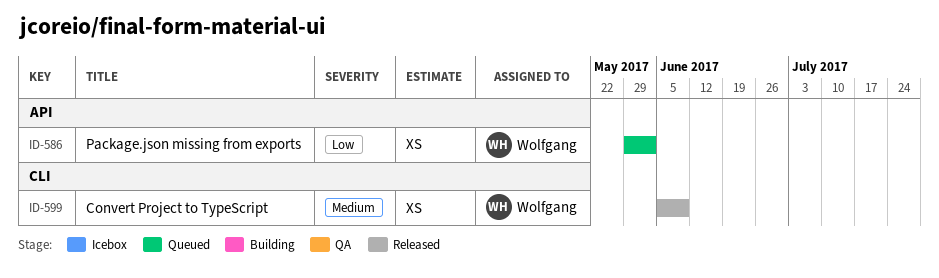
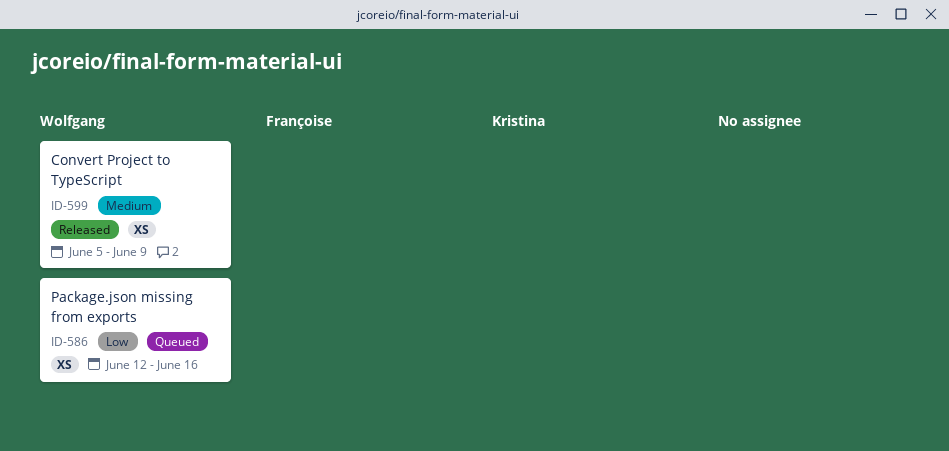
ID-586, start: May 29 -> Jun 12
ID-586, due: Jun 2 -> Jun 16

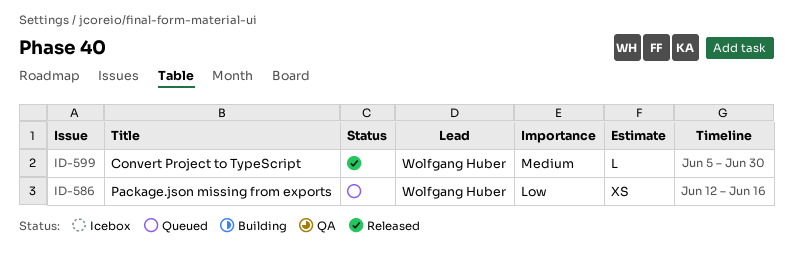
ID-599, estimate: XS -> L
ID-599, due: Jun 9 -> Jun 30

